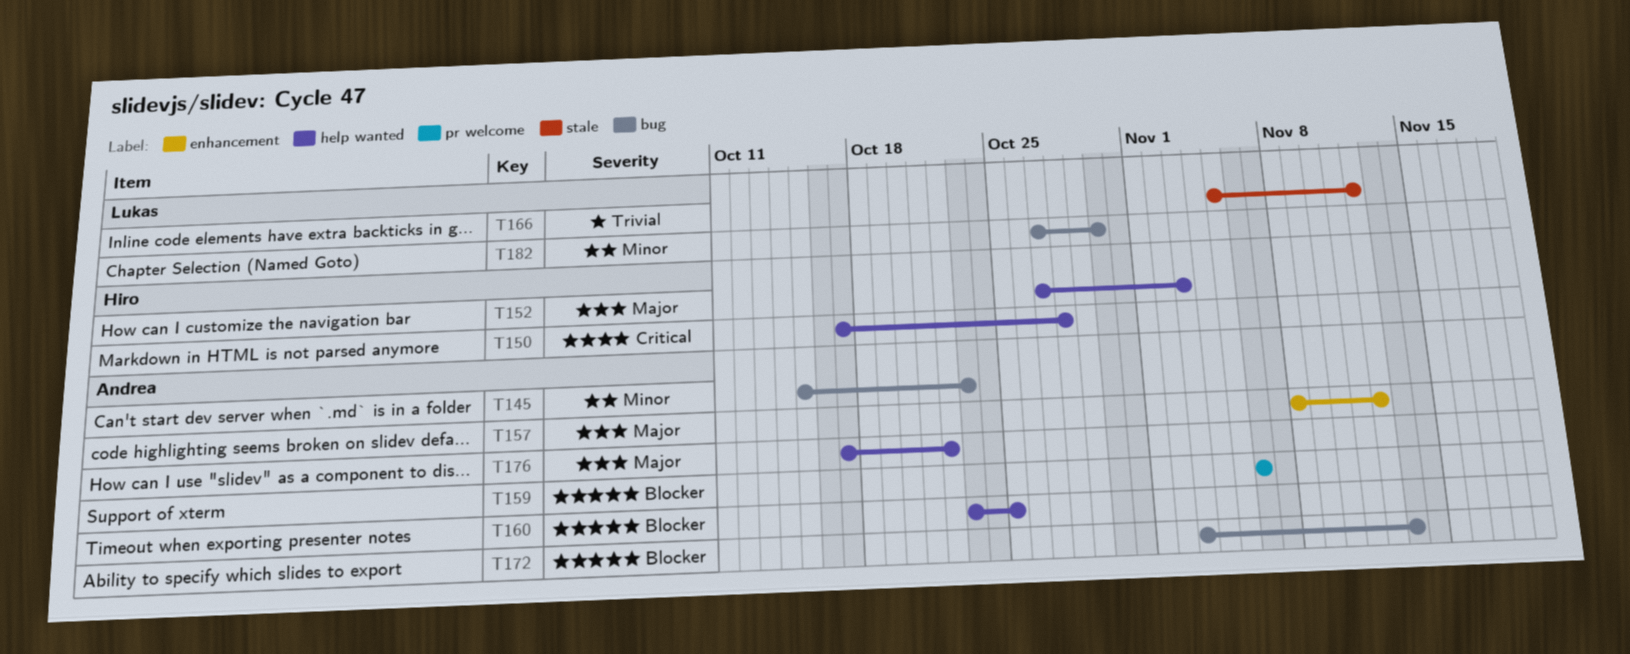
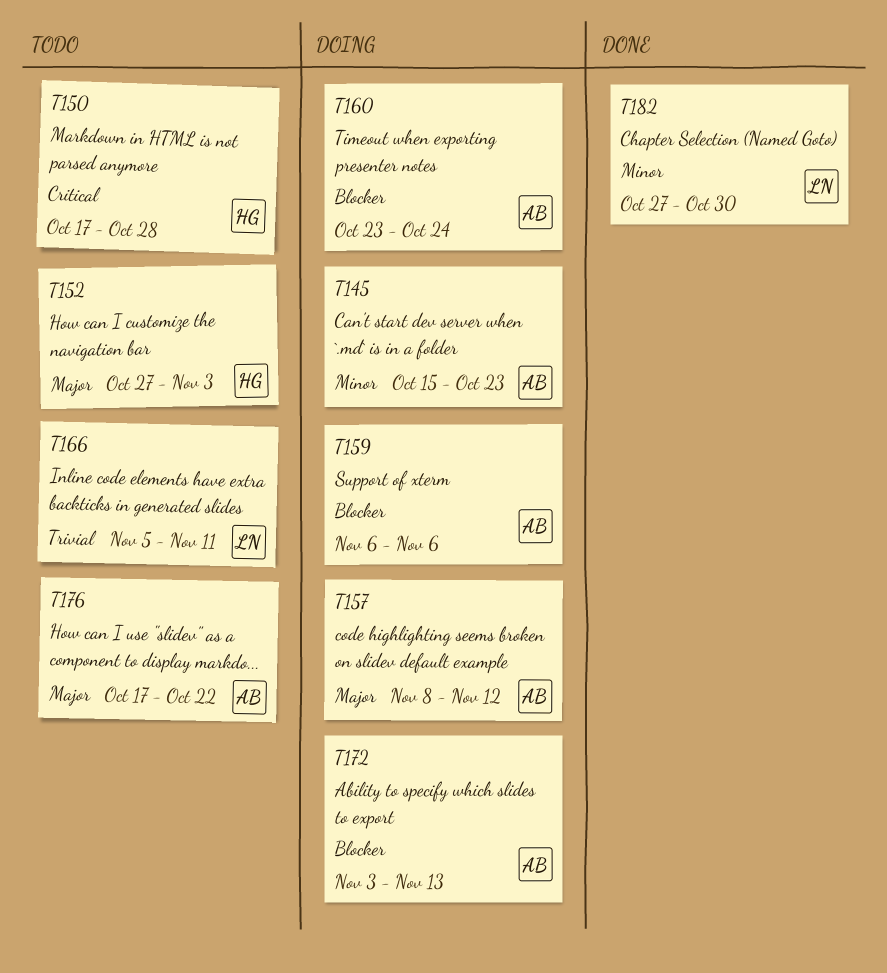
T160, due: Oct 25 -> Oct 24
T166, due: Nov 12 -> Nov 11

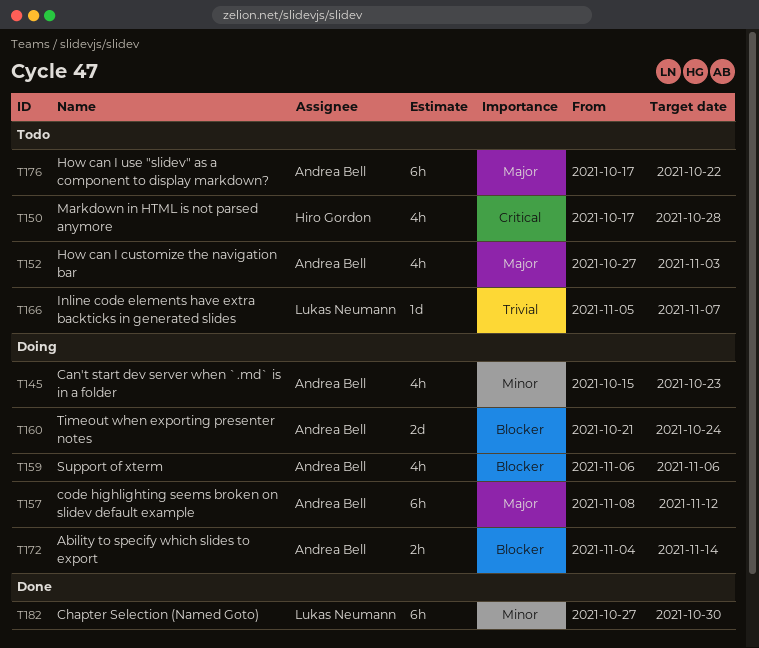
T152, owner: Hiro Gordon -> Andrea Bell
T160, start: Oct 23 -> Oct 21
T166, due: Nov 11 -> Nov 7
T172, start: Nov 3 -> Nov 4
T172, due: Nov 13 -> Nov 14

